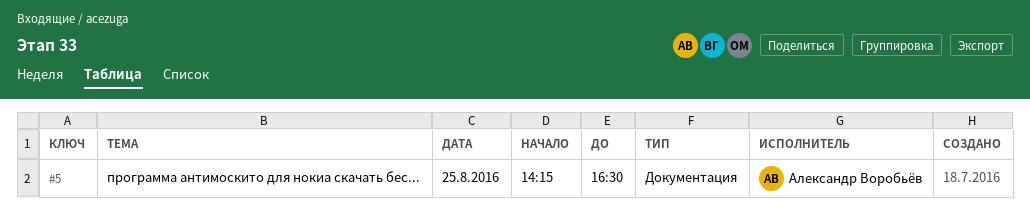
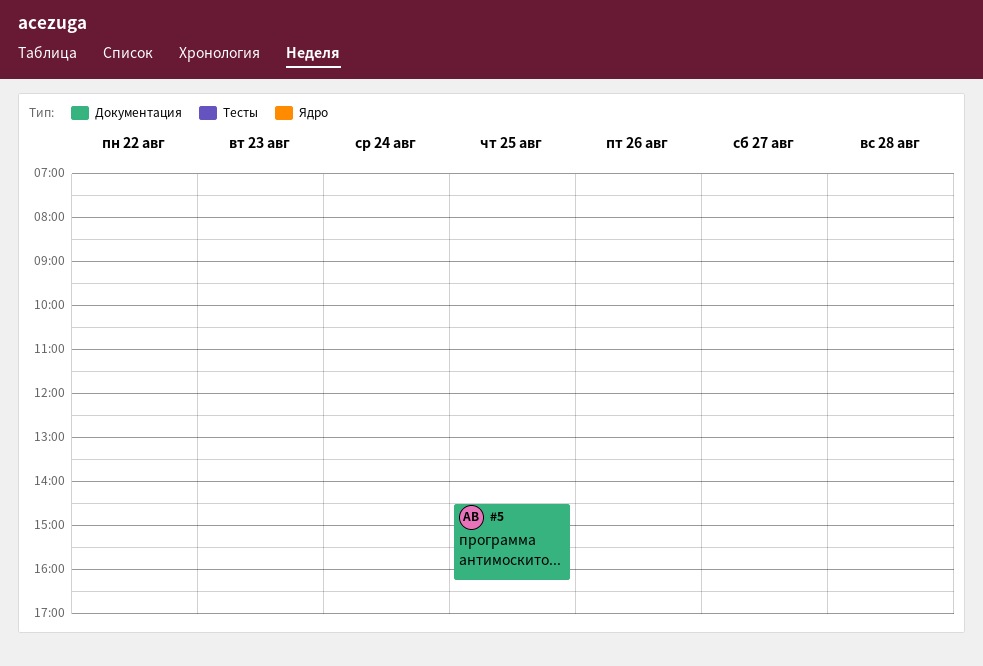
#5, begins: 14:15 -> 14:30
#5, ends: 16:30 -> 16:15

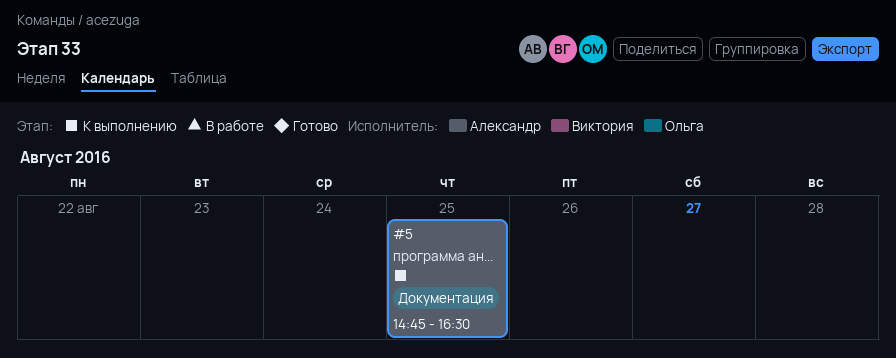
#5, begins: 14:30 -> 14:45
#5, ends: 16:15 -> 16:30

